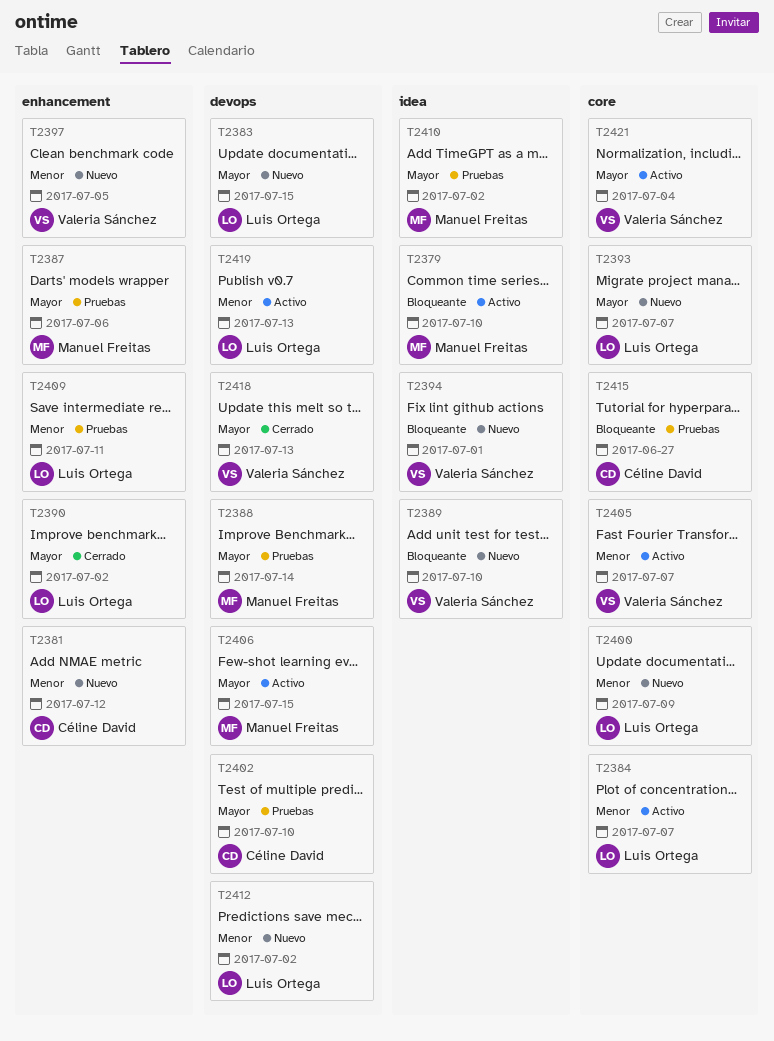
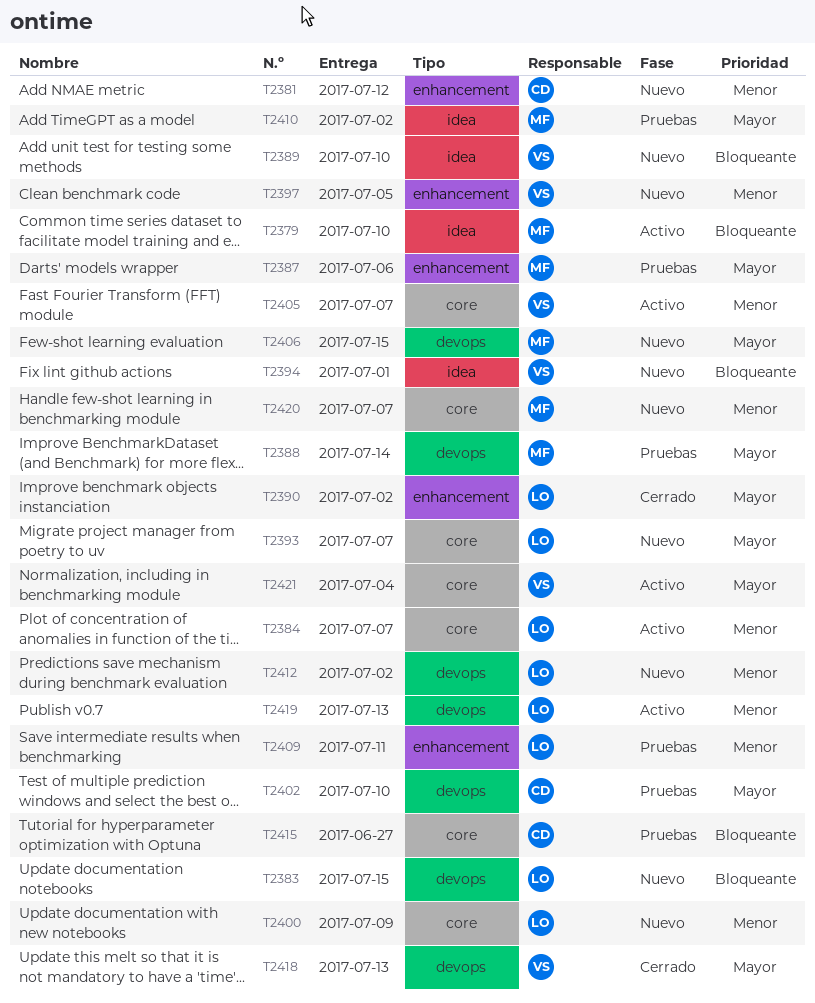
T2383, priority: Mayor -> Bloqueante
T2406, status: Activo -> Nuevo
T2420: none -> present

